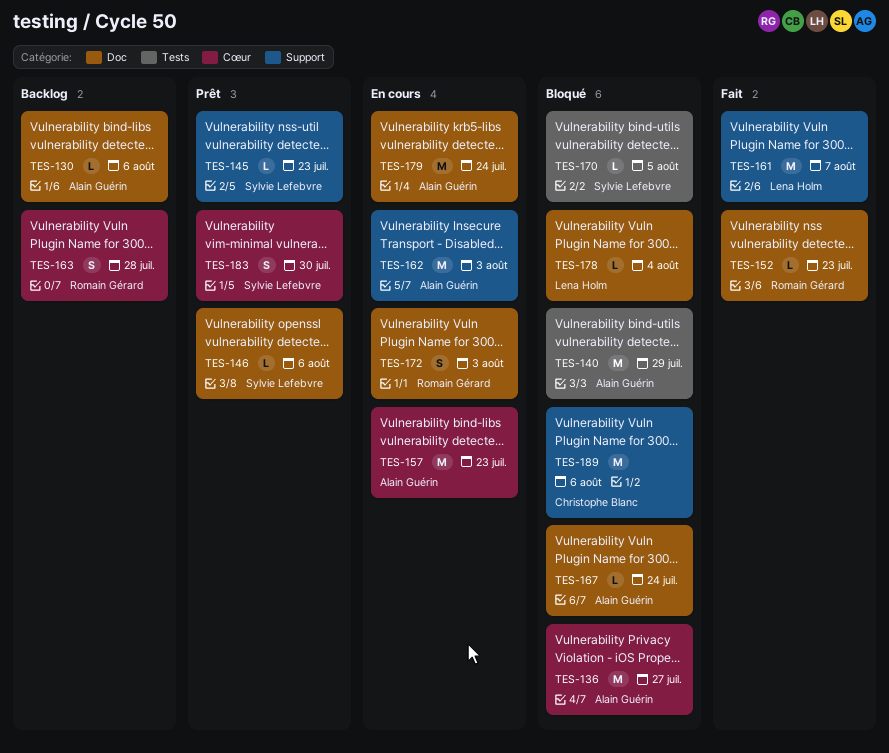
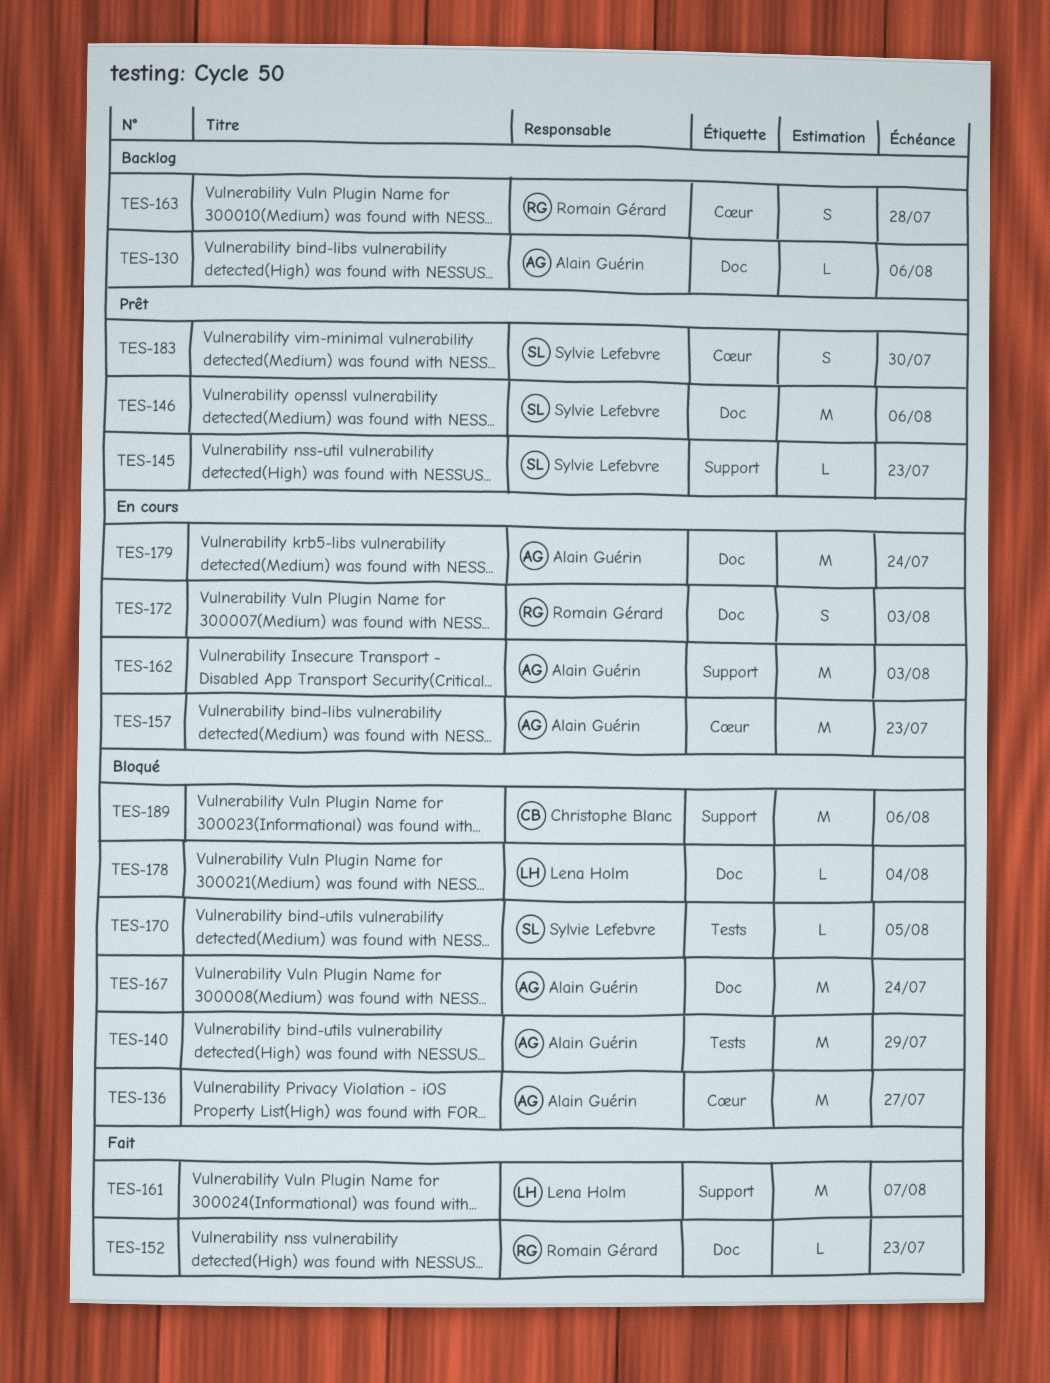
TES-146, estimate: L -> M
TES-167, estimate: L -> M

